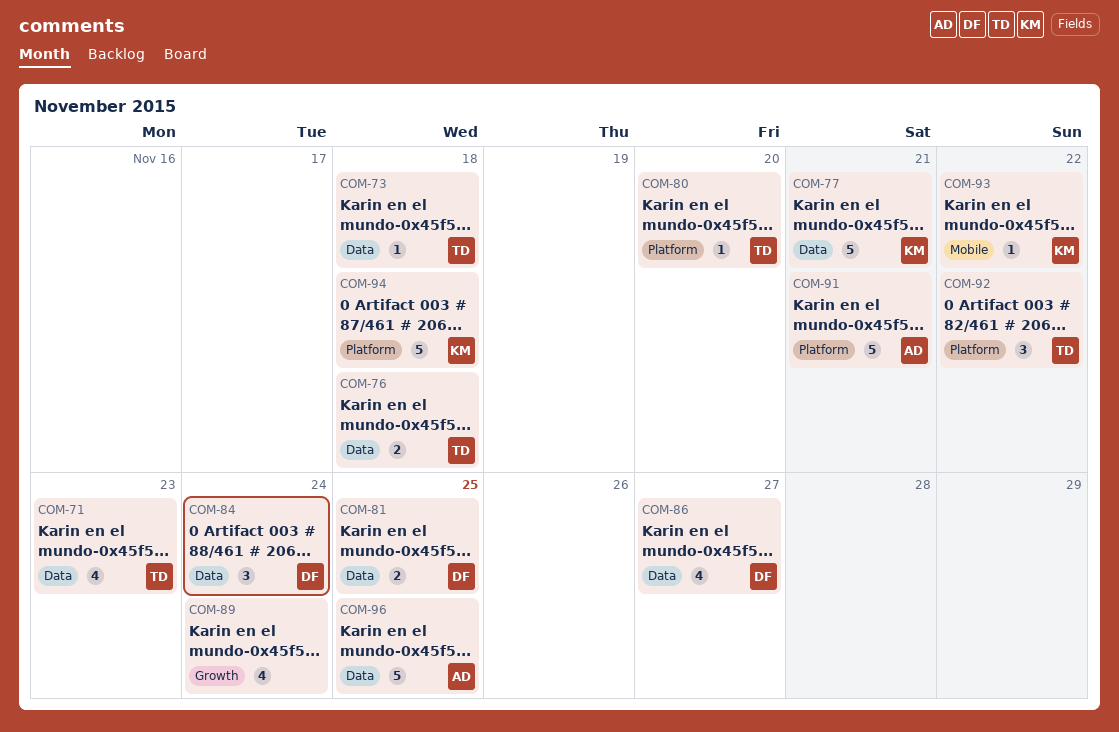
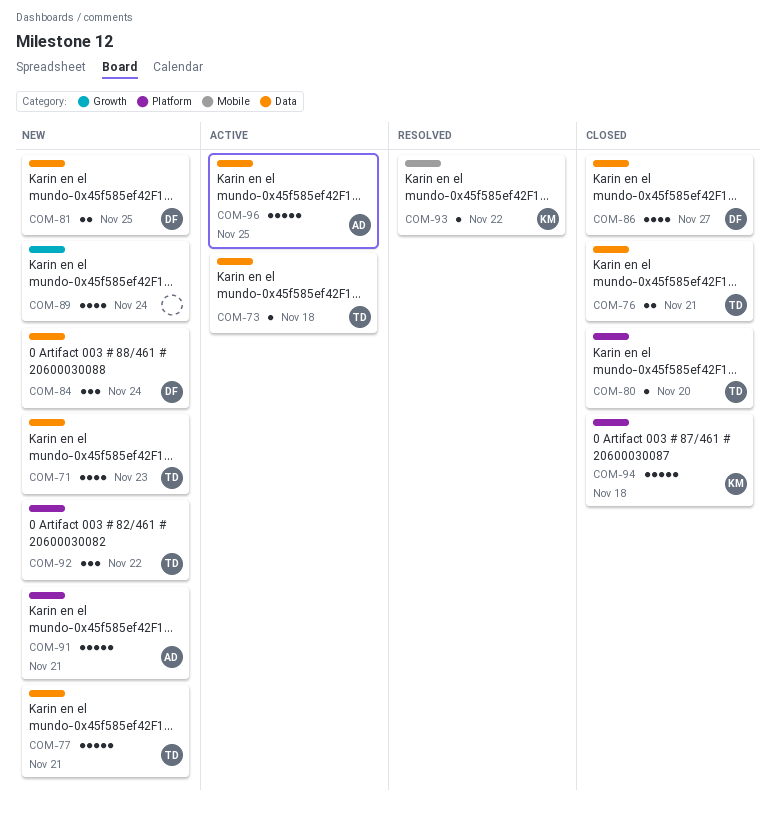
COM-76, due: Nov 18 -> Nov 21
COM-77, owner: KM -> TD

